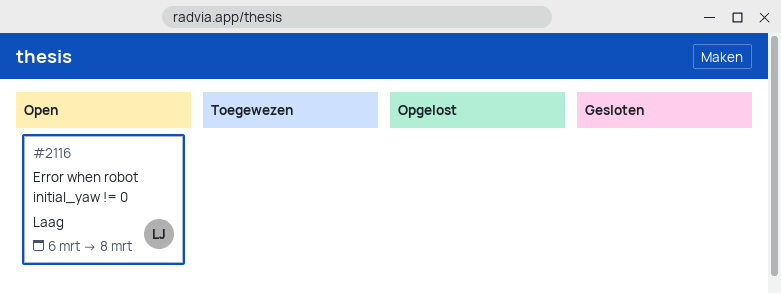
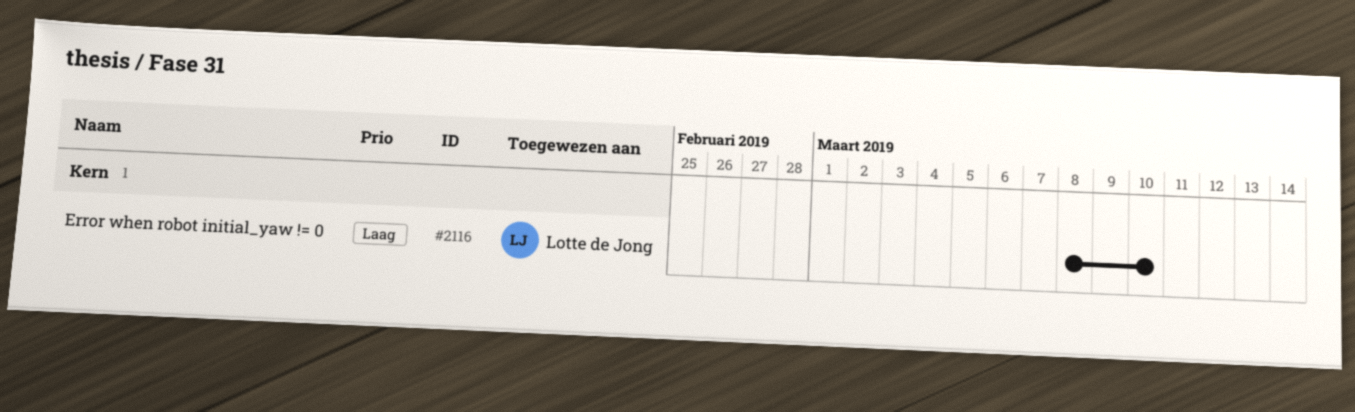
#2116, start: Mar 6 -> Mar 8
#2116, due: Mar 8 -> Mar 10

